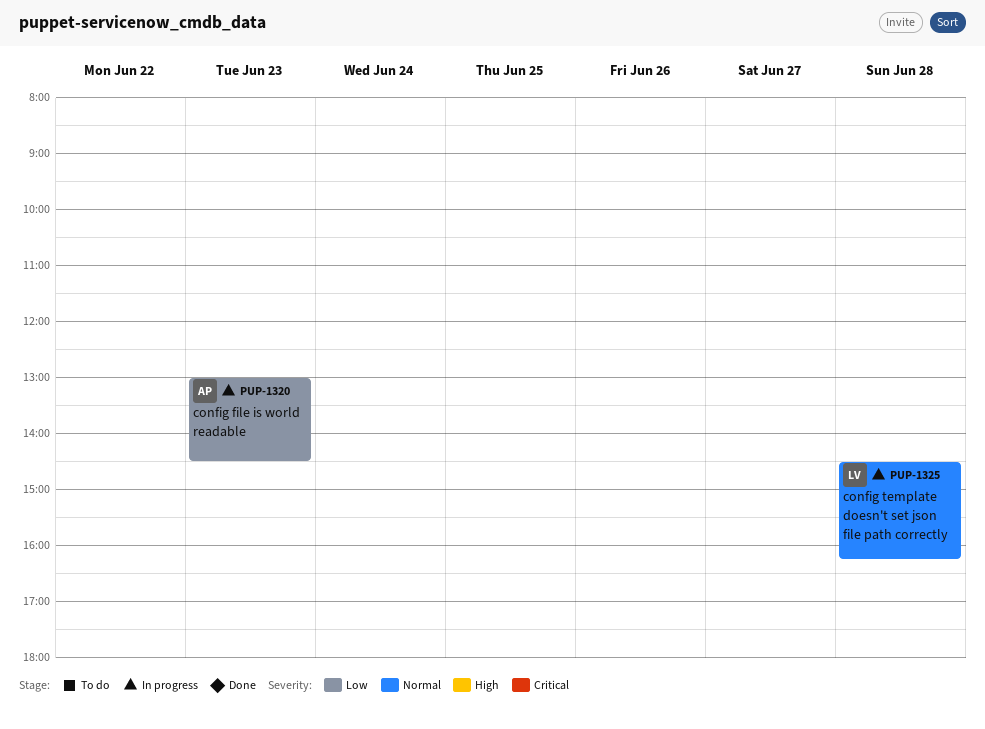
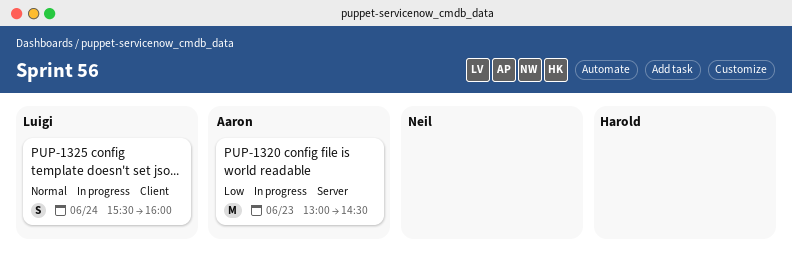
PUP-1325, day: Jun 28 -> Jun 24
PUP-1325, begins: 14:30 -> 15:30
PUP-1325, ends: 16:15 -> 16:00

